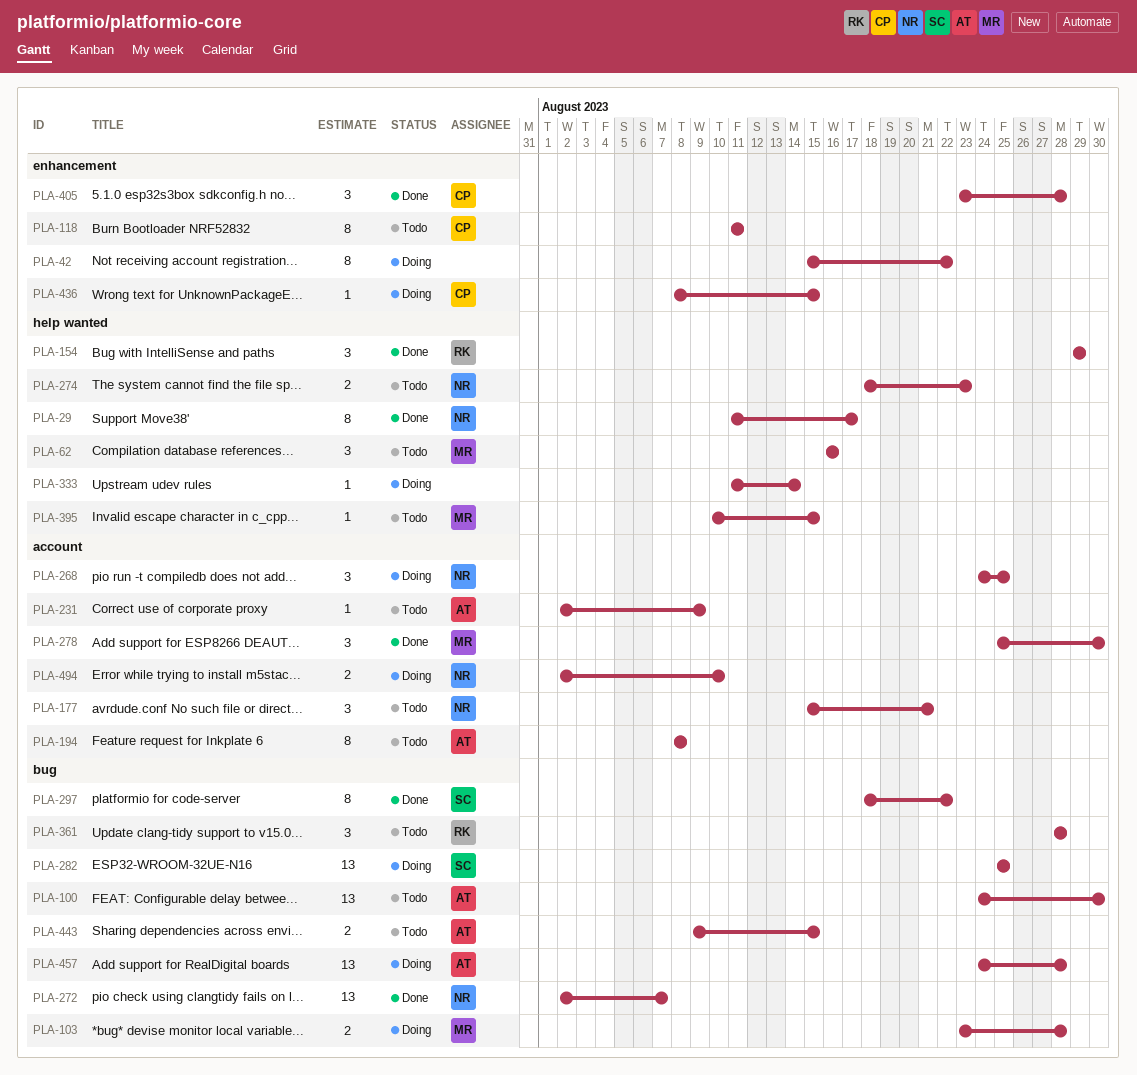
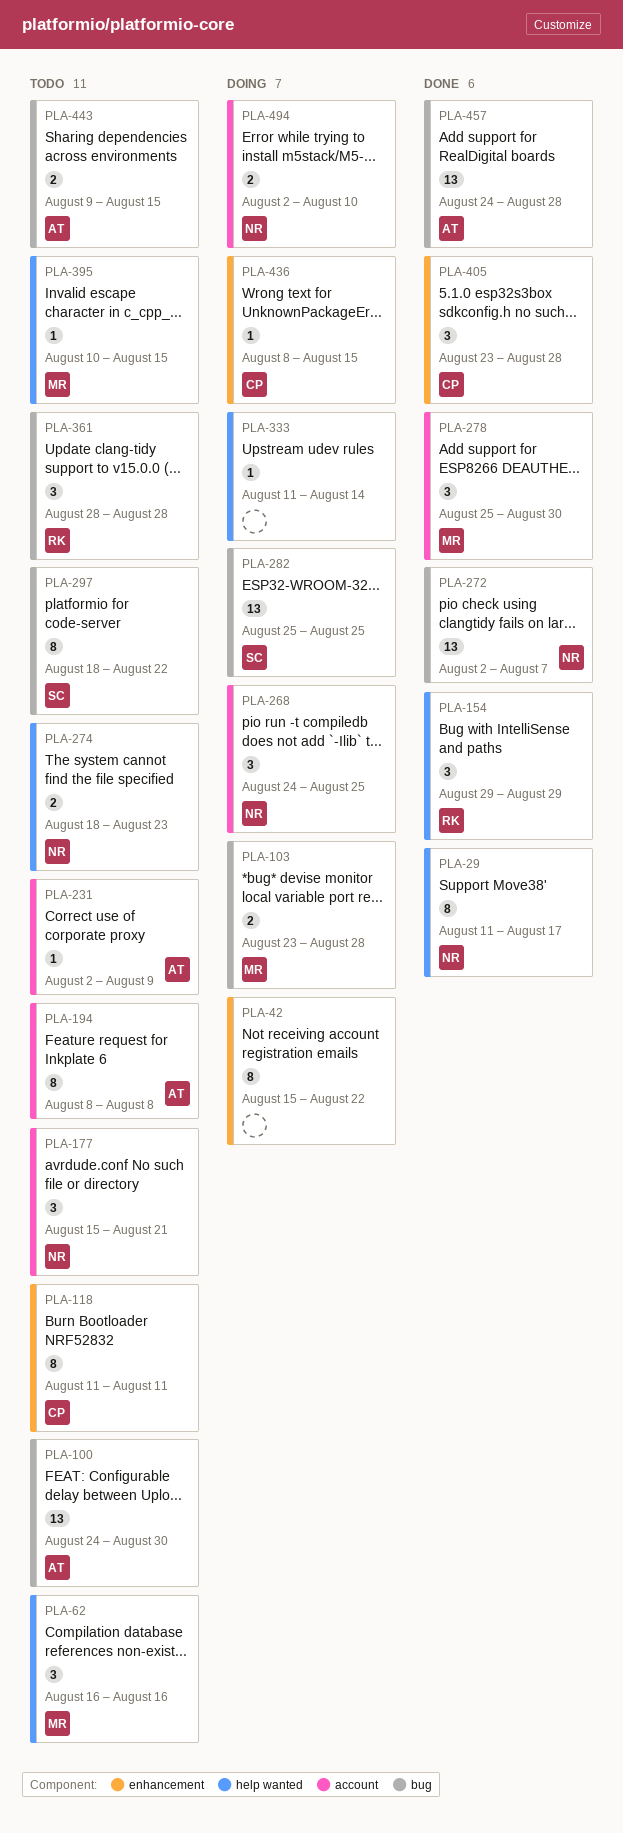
PLA-297, status: Done -> Todo
PLA-457, status: Doing -> Done

